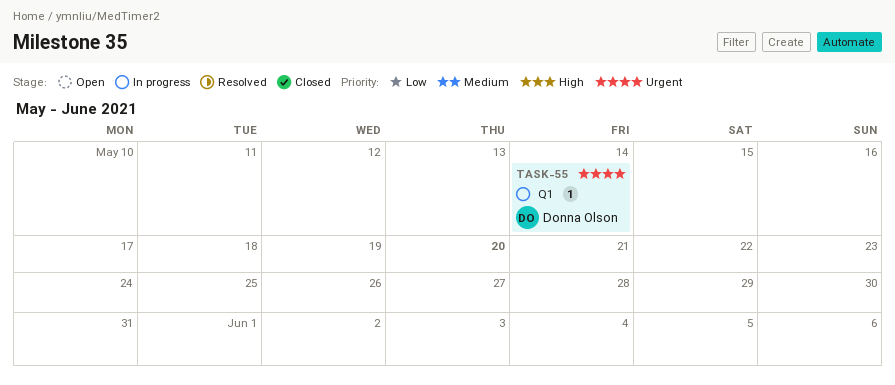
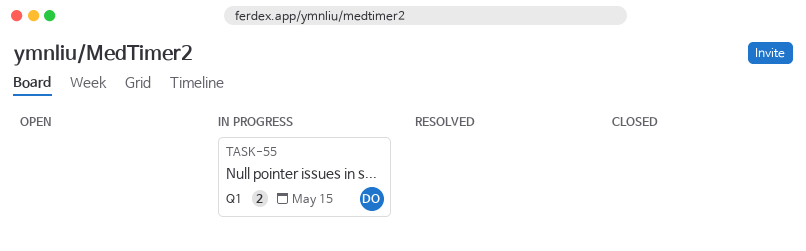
TASK-55, estimate: 1 -> 2
TASK-55, due: May 14 -> May 15

